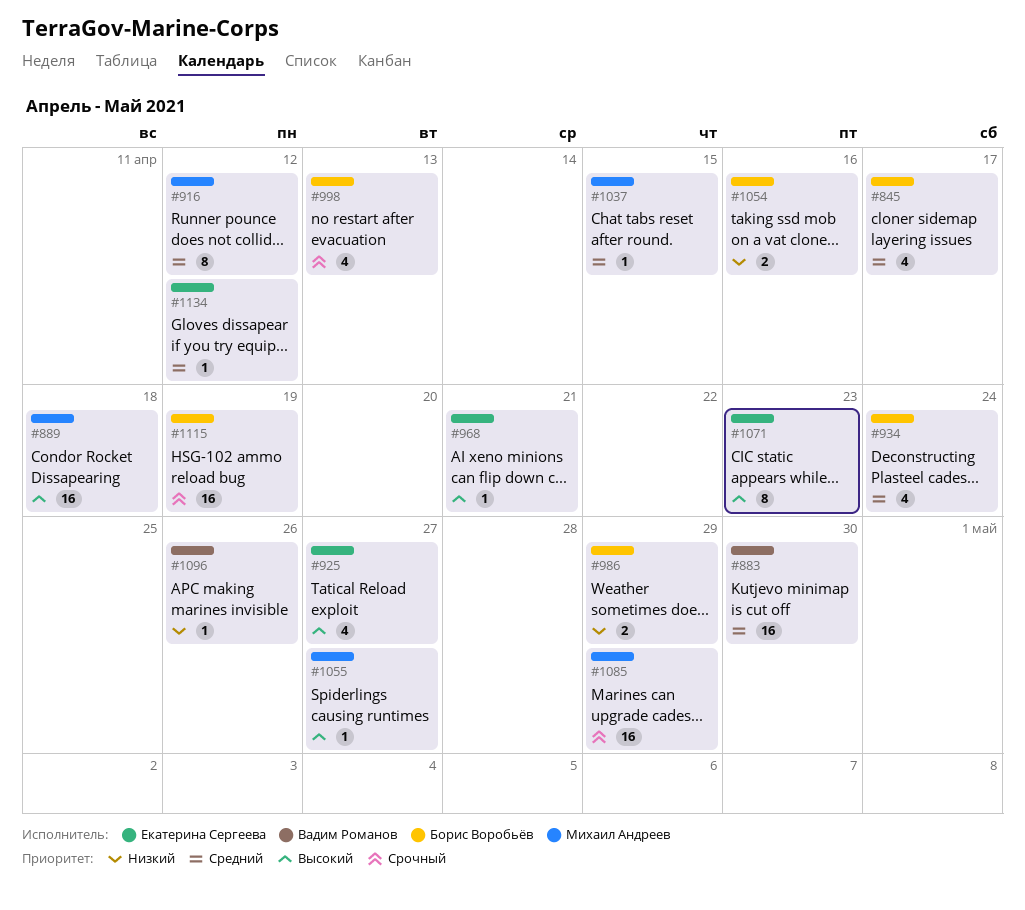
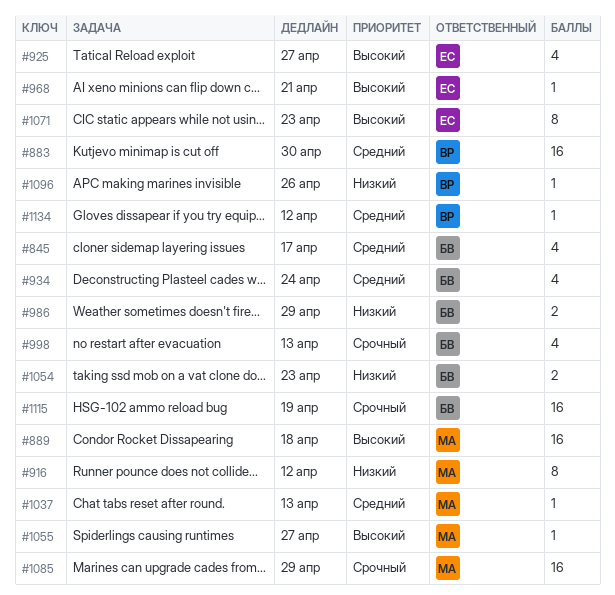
#916, priority: Средний -> Низкий
#1037, due: Apr 15 -> Apr 13
#1054, due: Apr 16 -> Apr 23
#1134, owner: Екатерина Сергеева -> Вадим Романов

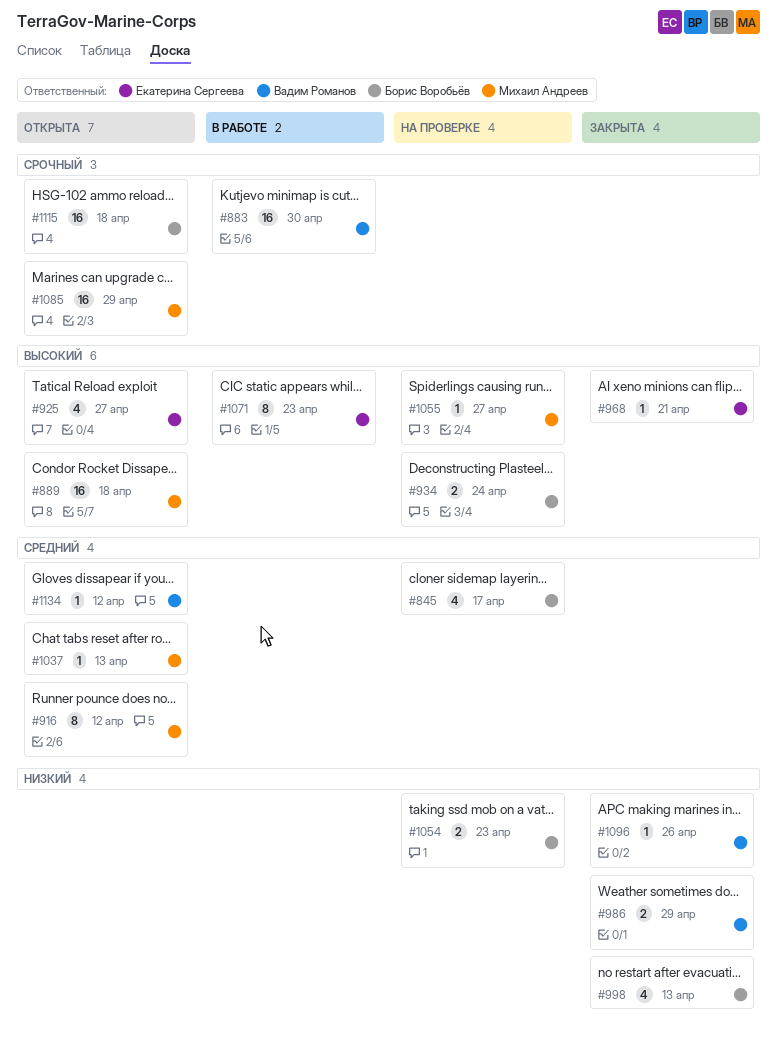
#883, priority: Средний -> Срочный
#916, priority: Низкий -> Средний
#934, priority: Средний -> Высокий
#934, estimate: 4 -> 2
#986, owner: Борис Воробьёв -> Вадим Романов
#998, priority: Срочный -> Низкий
#1115, due: Apr 19 -> Apr 18

